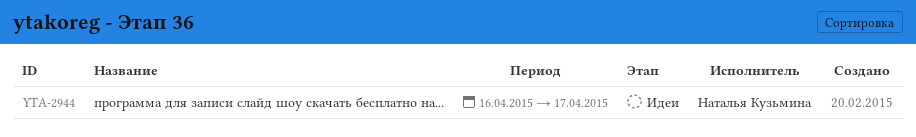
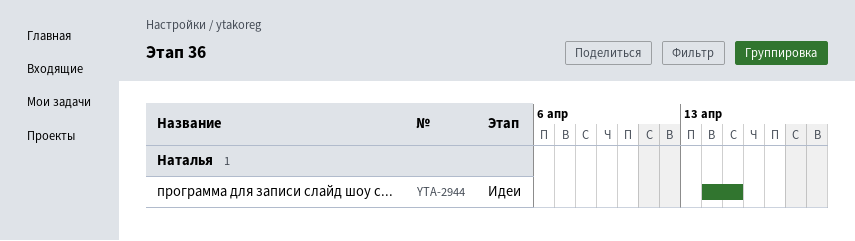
YTA-2944, start: Apr 16 -> Apr 14
YTA-2944, due: Apr 17 -> Apr 15

